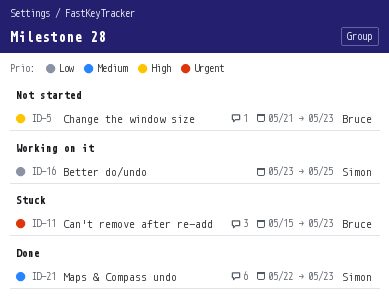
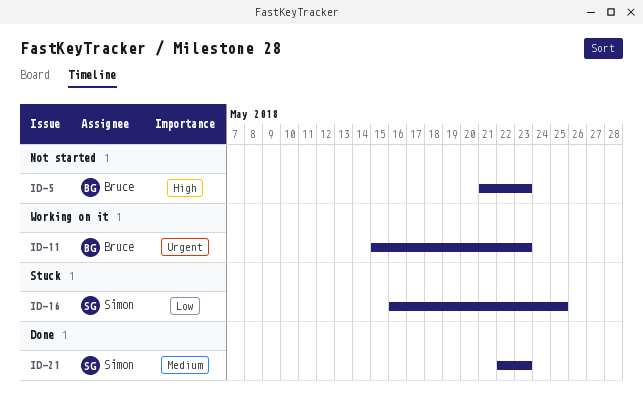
ID-11, status: Stuck -> Working on it
ID-16, status: Working on it -> Stuck
ID-16, start: May 23 -> May 16

